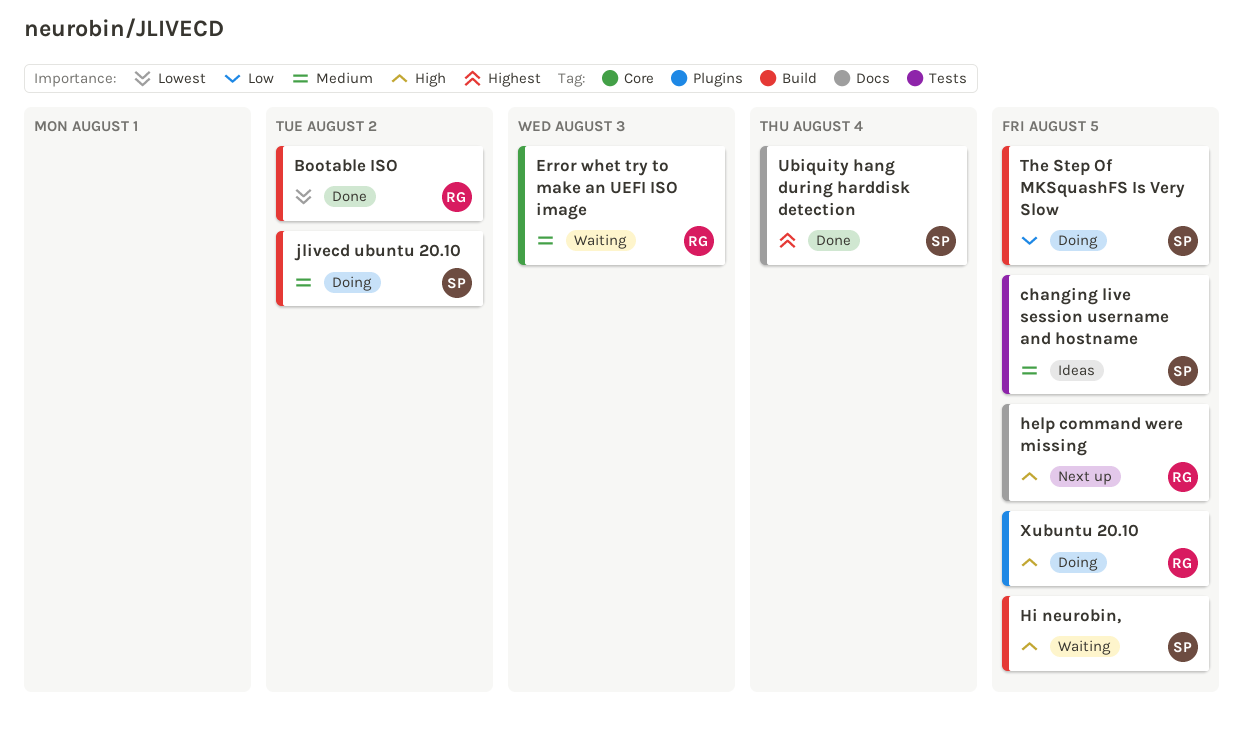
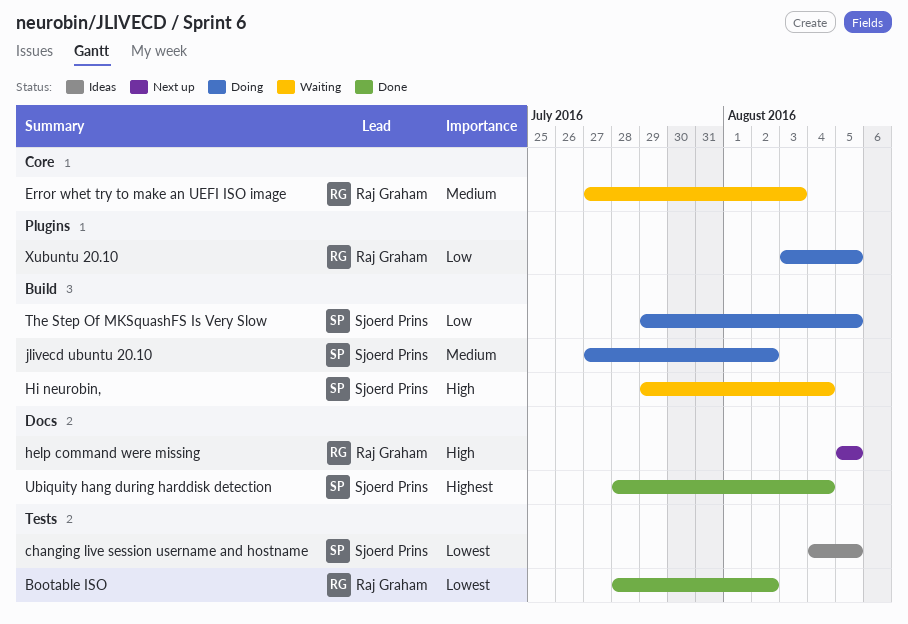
Bootable ISO, label: Build -> Tests
changing live session username and hostname, priority: Medium -> Lowest
Hi neurobin,, due: Aug 5 -> Aug 4
Xubuntu 20.10, priority: High -> Low

